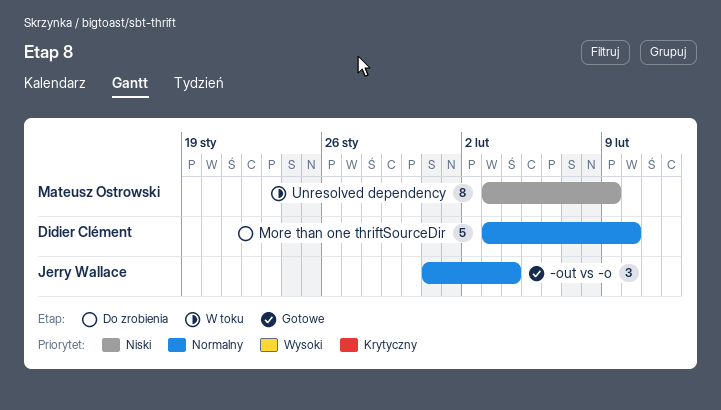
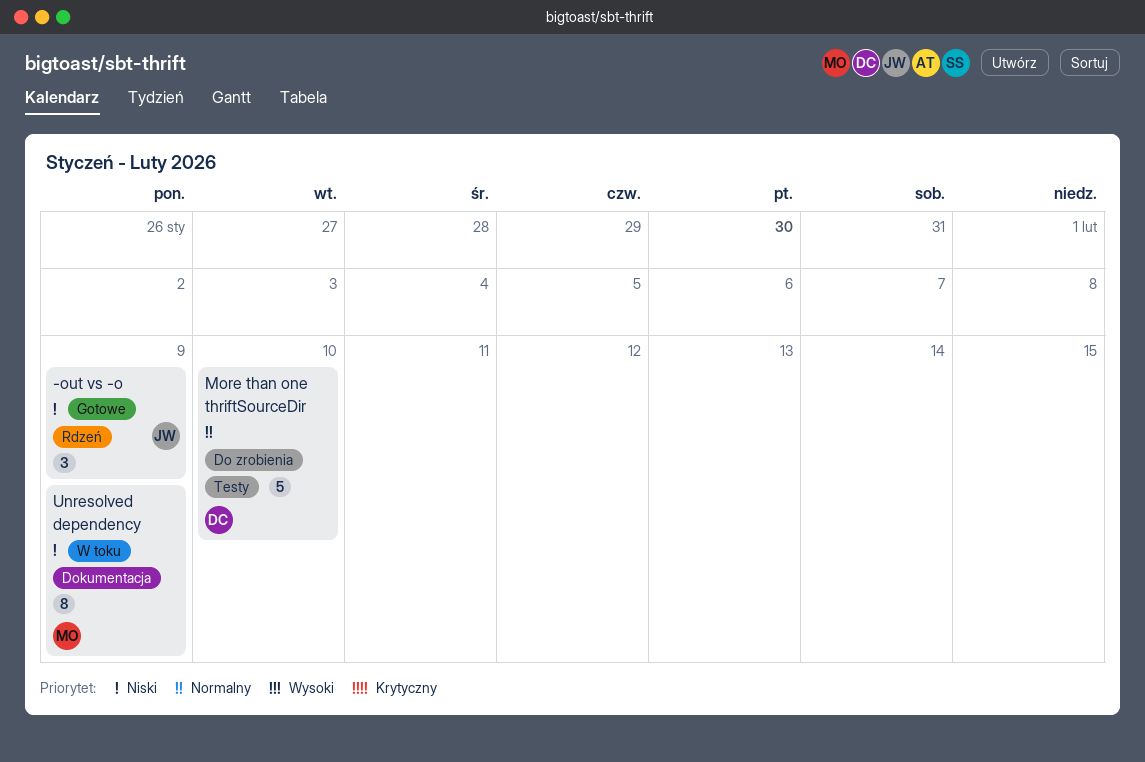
-out vs -o, priority: Normalny -> Niski
-out vs -o, due: Feb 4 -> Feb 9

